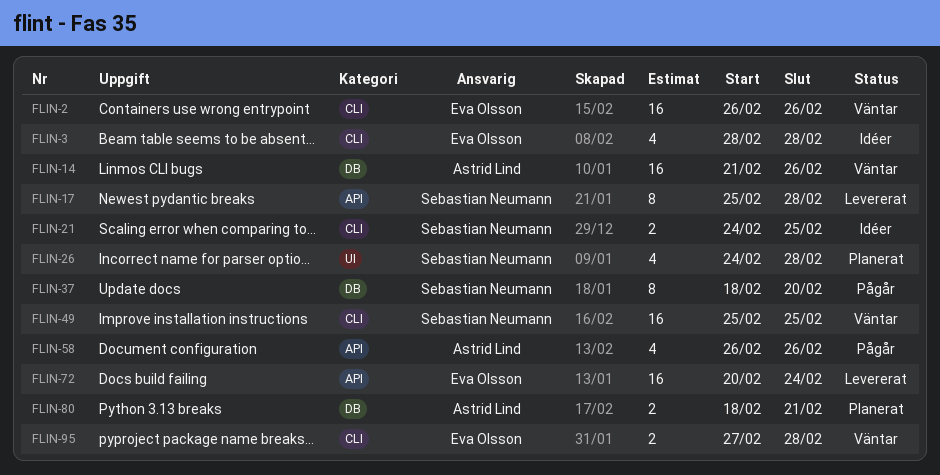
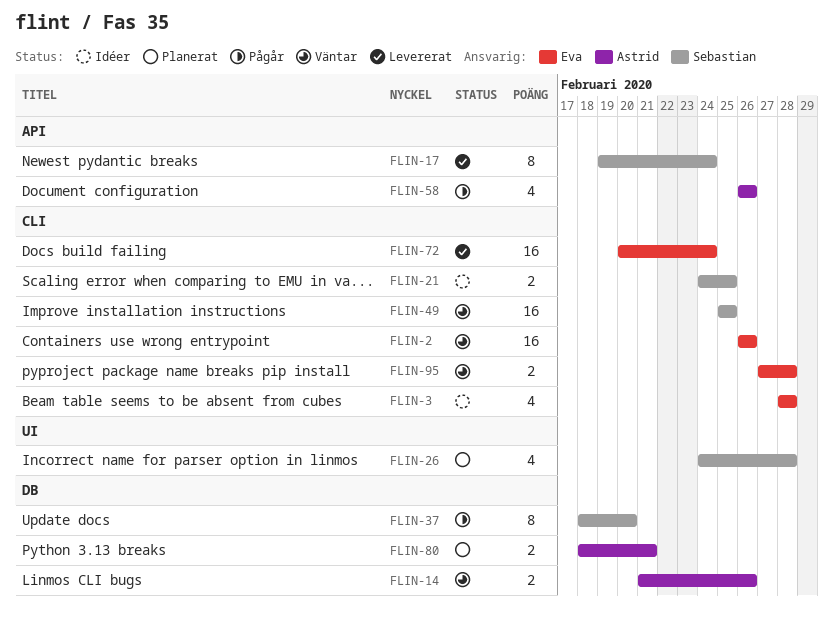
FLIN-14, estimate: 16 -> 2
FLIN-17, start: Feb 25 -> Feb 19
FLIN-17, due: Feb 28 -> Feb 24
FLIN-72, label: API -> CLI

